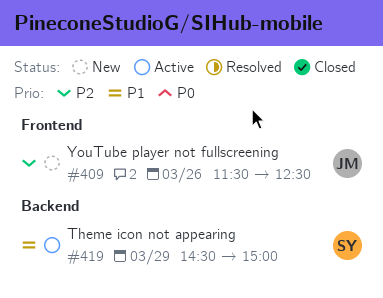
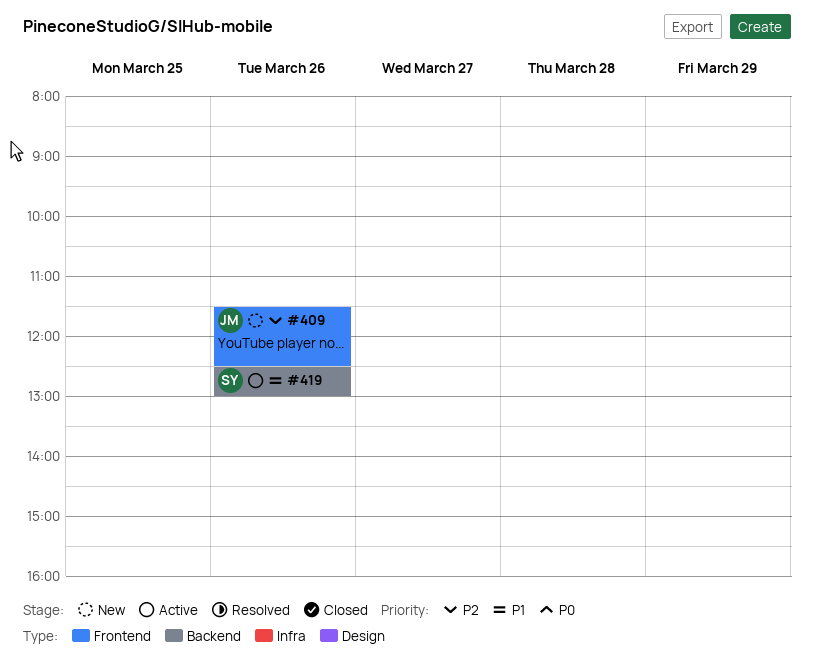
#419, day: Mar 29 -> Mar 26
#419, begins: 14:30 -> 12:30
#419, ends: 15:00 -> 13:00

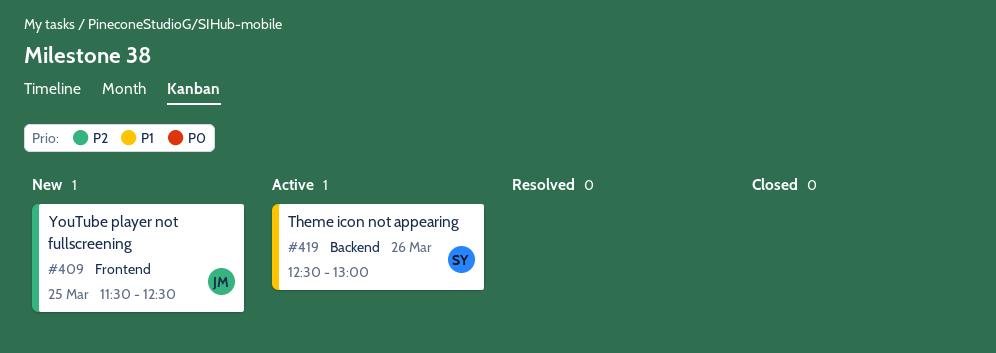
#409, day: Mar 26 -> Mar 25

